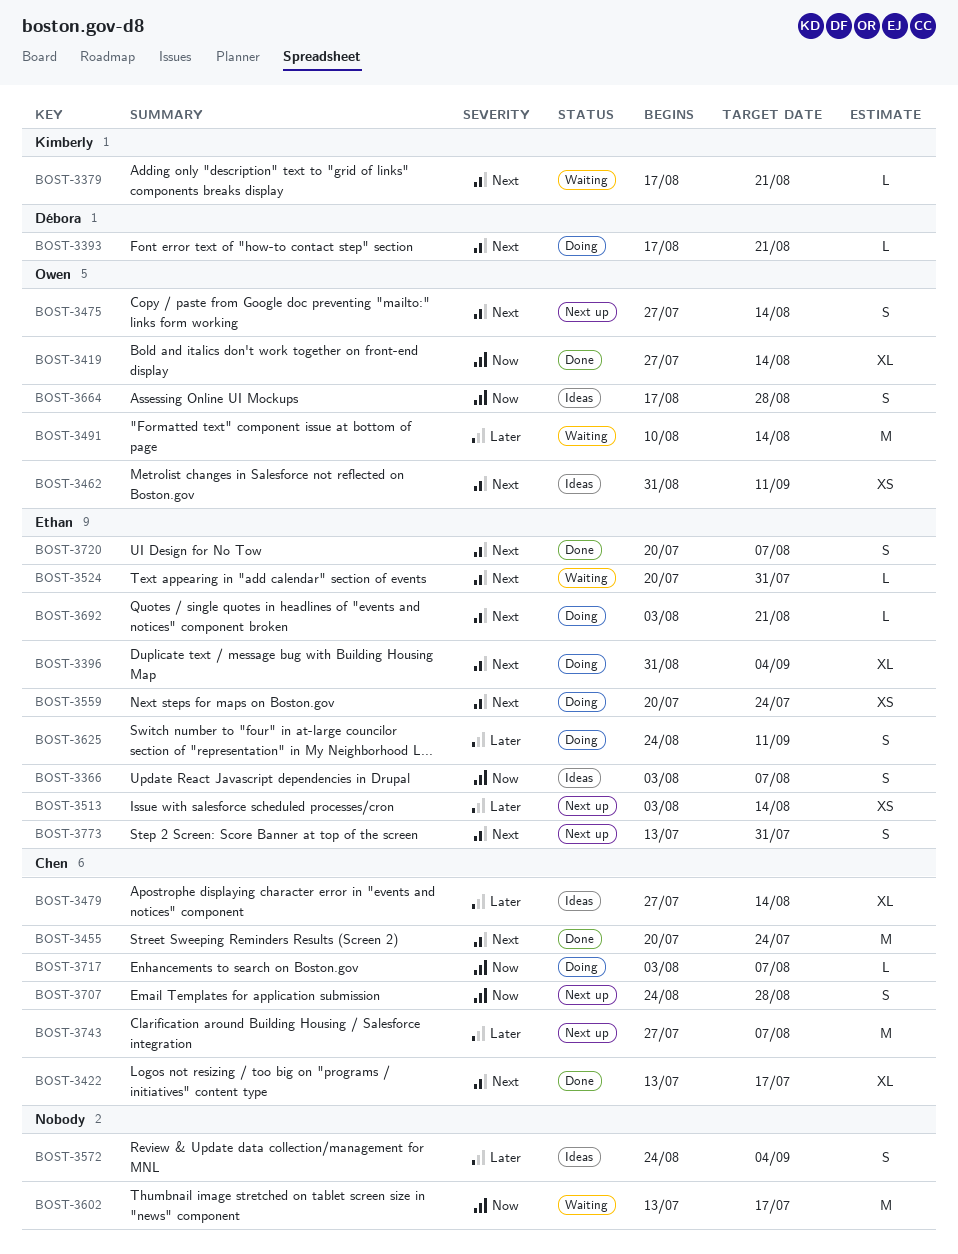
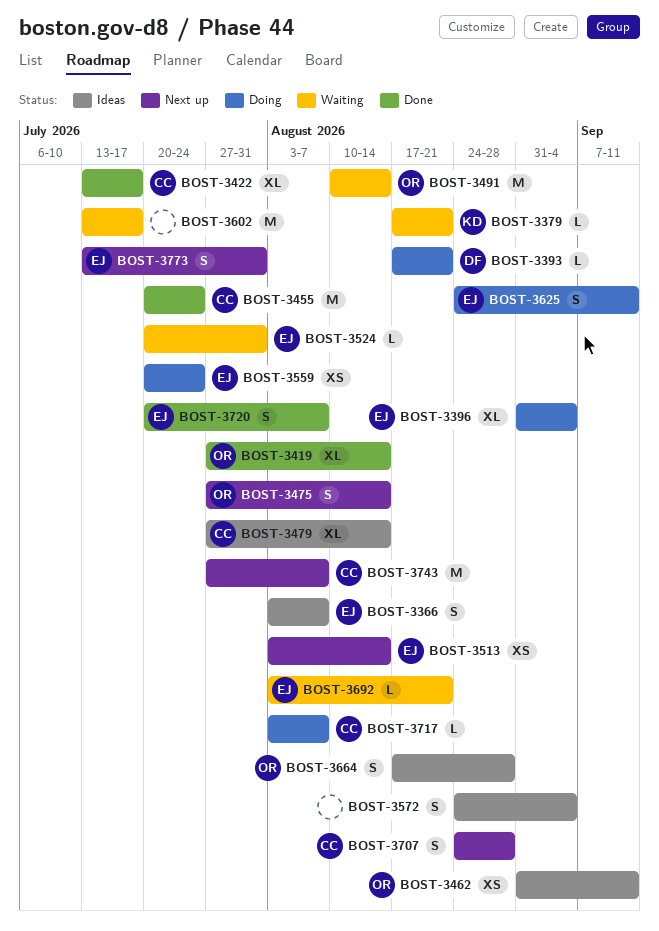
BOST-3692, status: Doing -> Waiting

